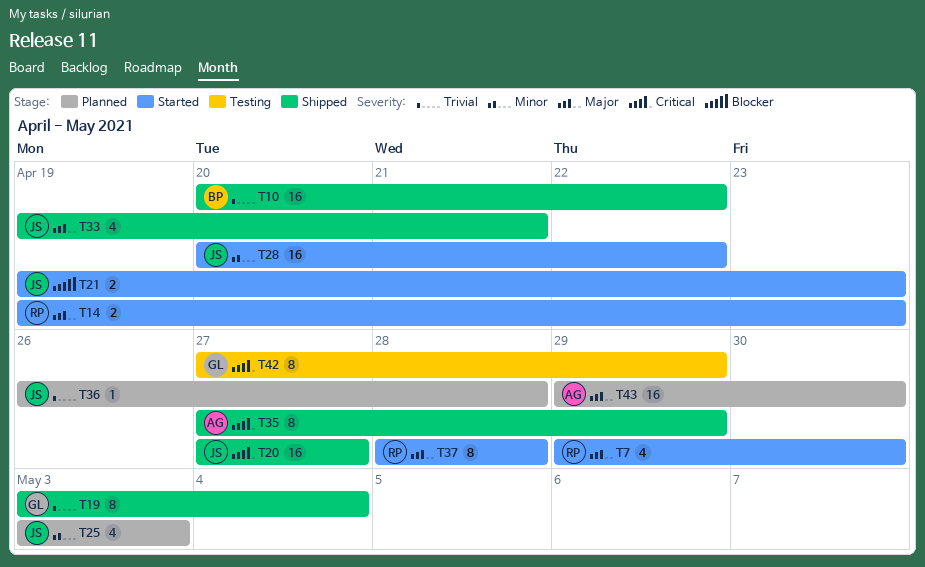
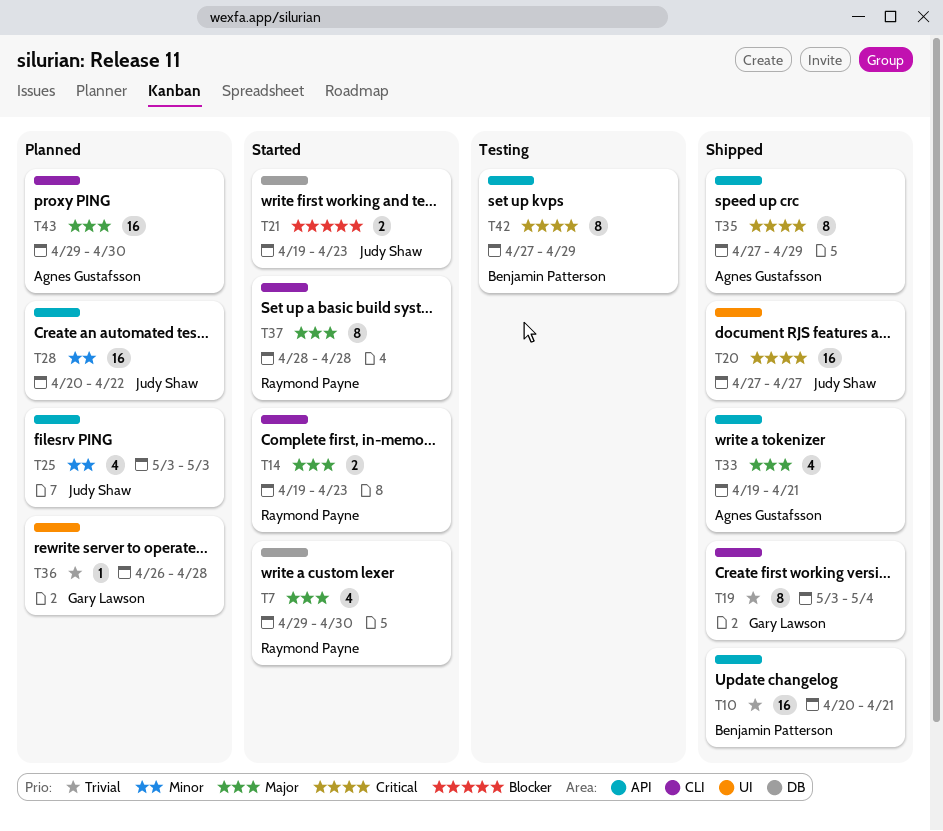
T10, due: Apr 22 -> Apr 21
T28, status: Started -> Planned
T33, owner: Judy Shaw -> Agnes Gustafsson
T36, owner: Judy Shaw -> Gary Lawson
T42, owner: Gary Lawson -> Benjamin Patterson

